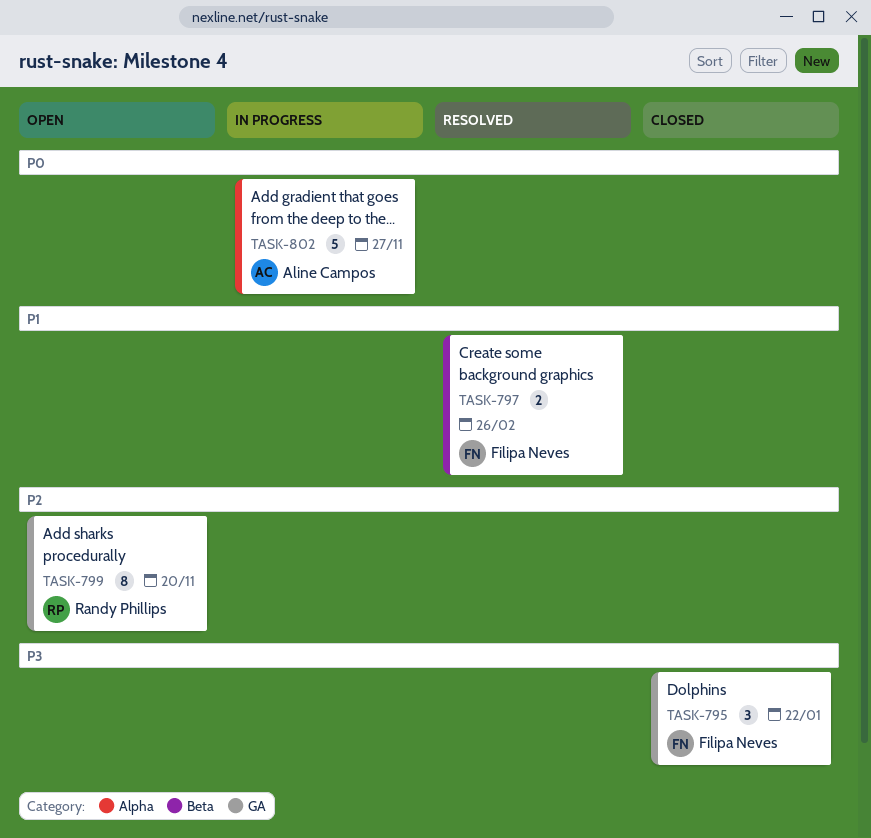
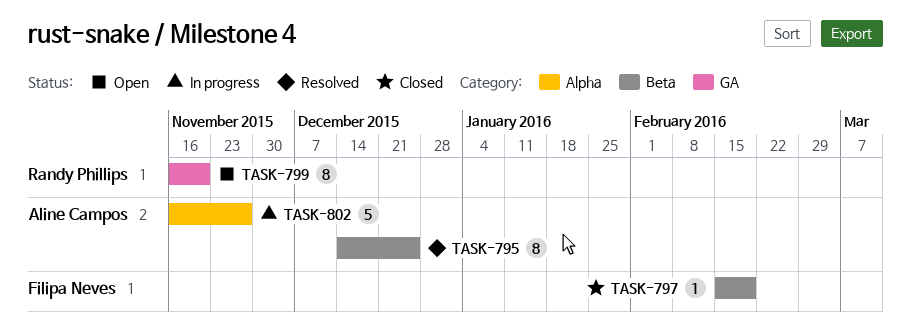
TASK-795, status: Closed -> Resolved
TASK-795, owner: Filipa Neves -> Aline Campos
TASK-795, label: GA -> Beta
TASK-795, estimate: 3 -> 8
TASK-795, due: Jan 22 -> Dec 25
TASK-797, status: Resolved -> Closed
TASK-797, estimate: 2 -> 1
TASK-797, due: Feb 26 -> Feb 19

